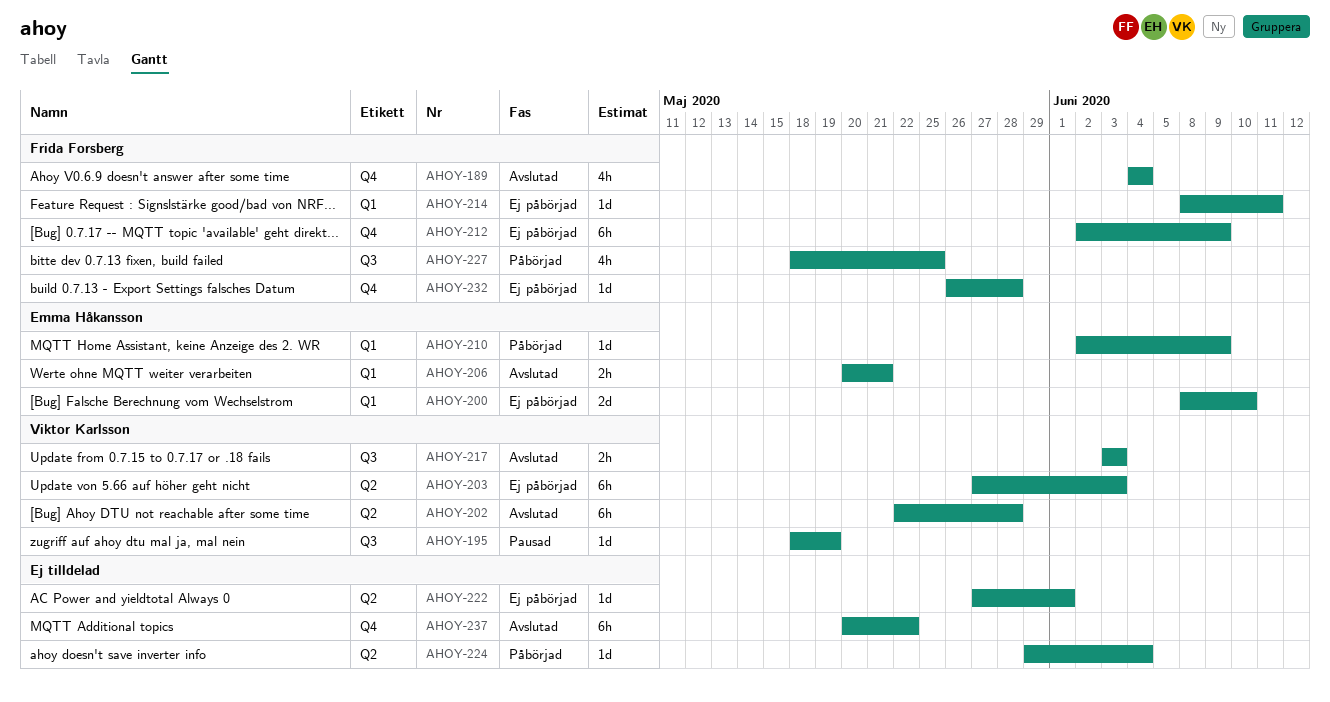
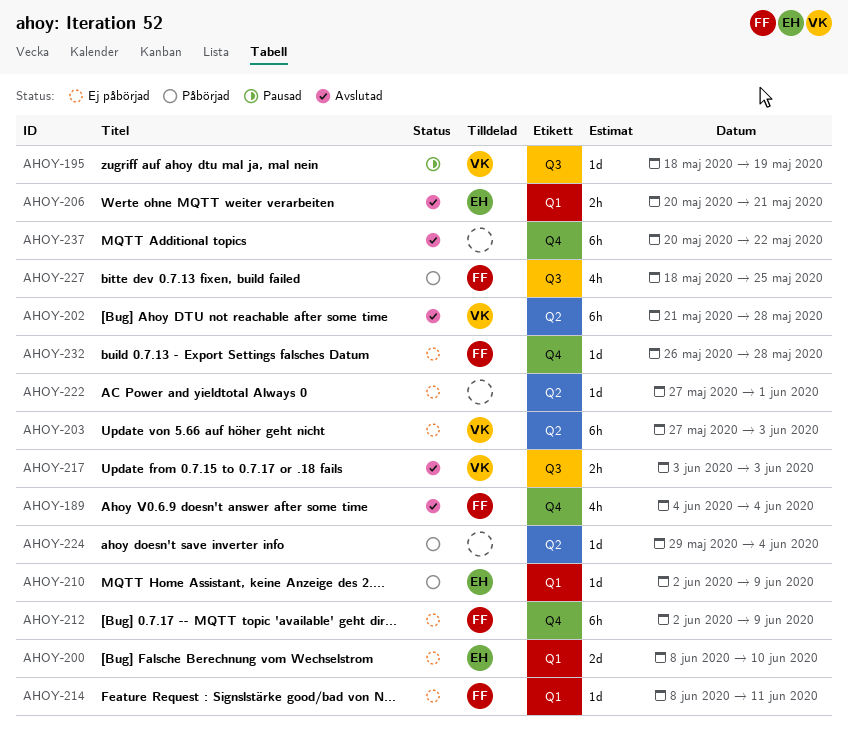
AHOY-202, start: May 22 -> May 21

